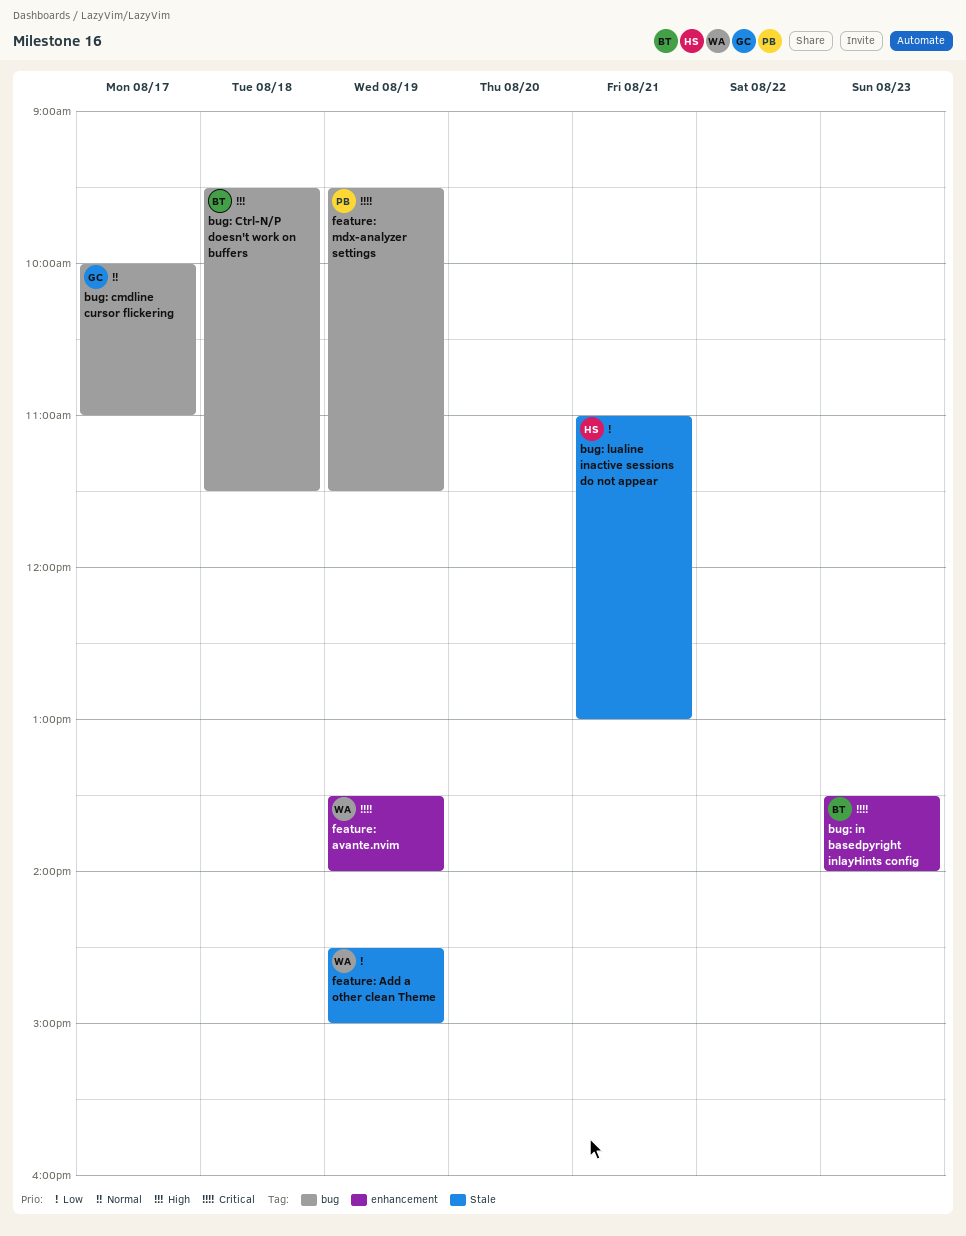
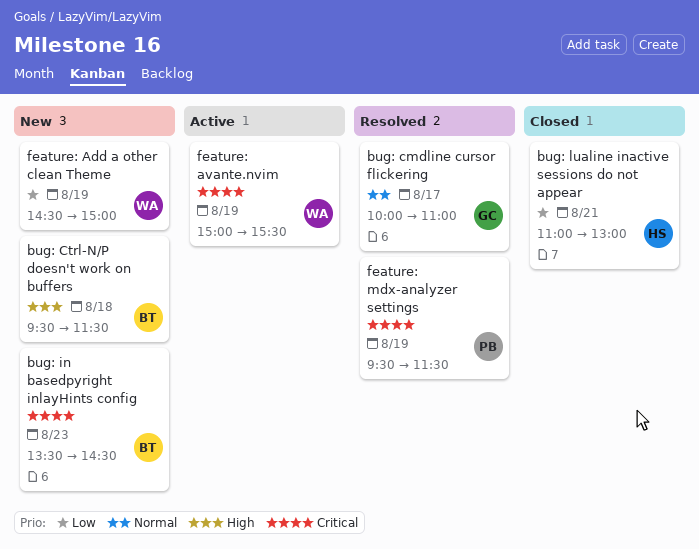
bug: in basedpyright inlayHints config, ends: 14:00 -> 14:30
feature: avante.nvim, begins: 13:30 -> 15:00
feature: avante.nvim, ends: 14:00 -> 15:30

